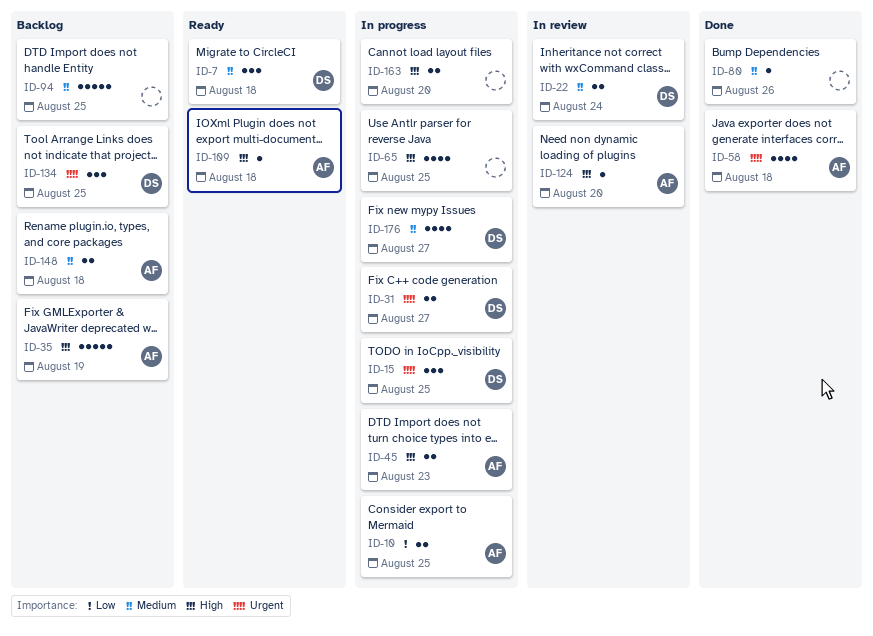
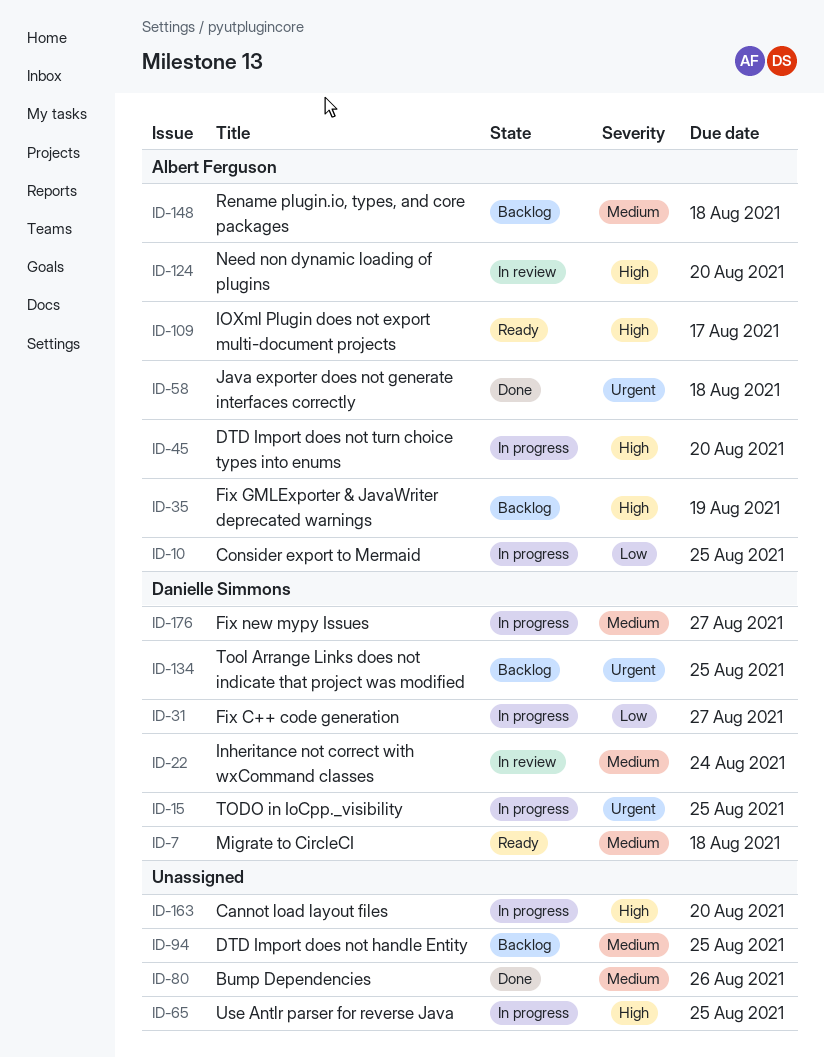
ID-31, priority: Urgent -> Low
ID-45, due: Aug 23 -> Aug 20
ID-109, due: Aug 18 -> Aug 17

